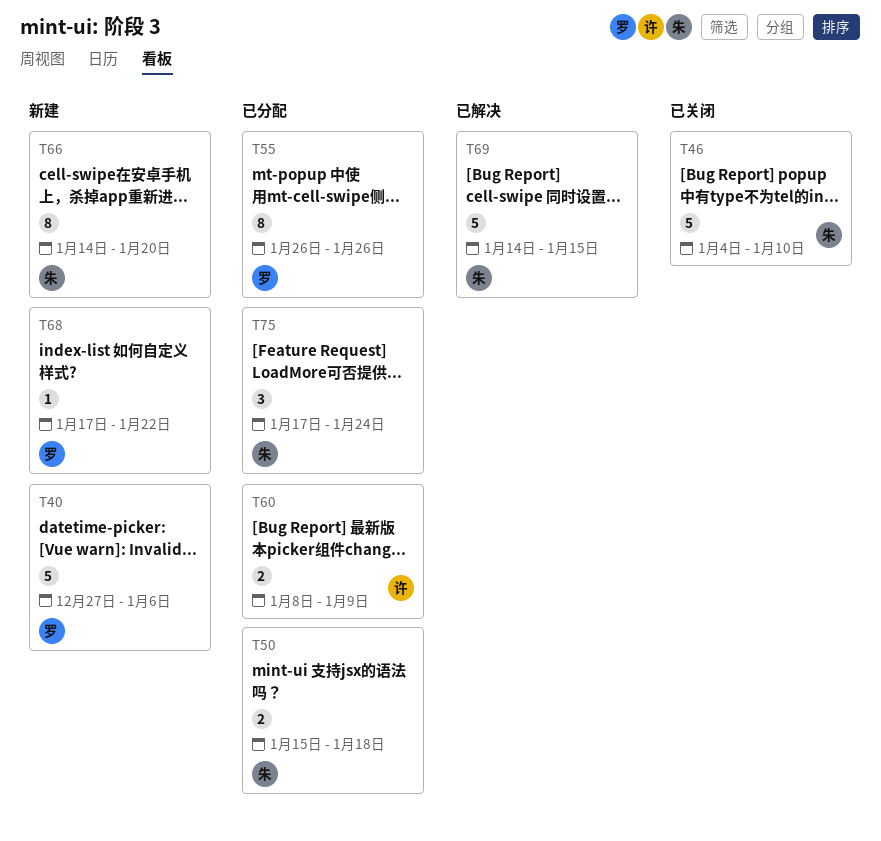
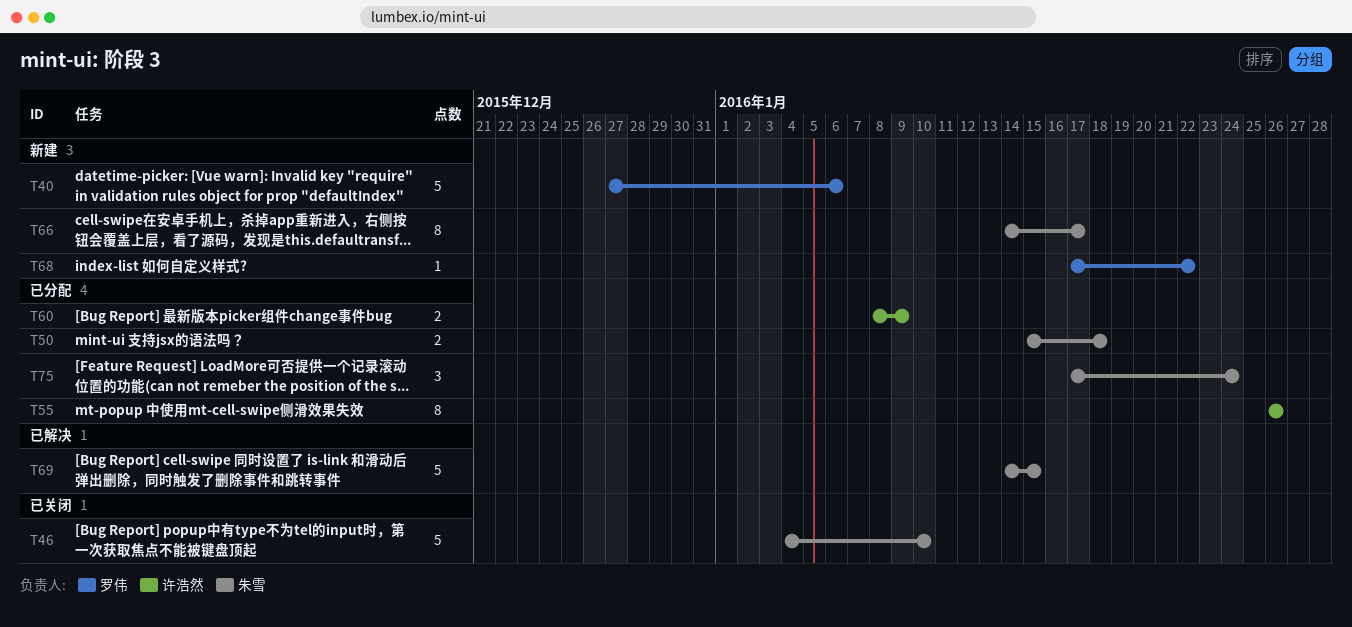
T55, owner: 罗伟 -> 许浩然
T66, due: Jan 20 -> Jan 17

